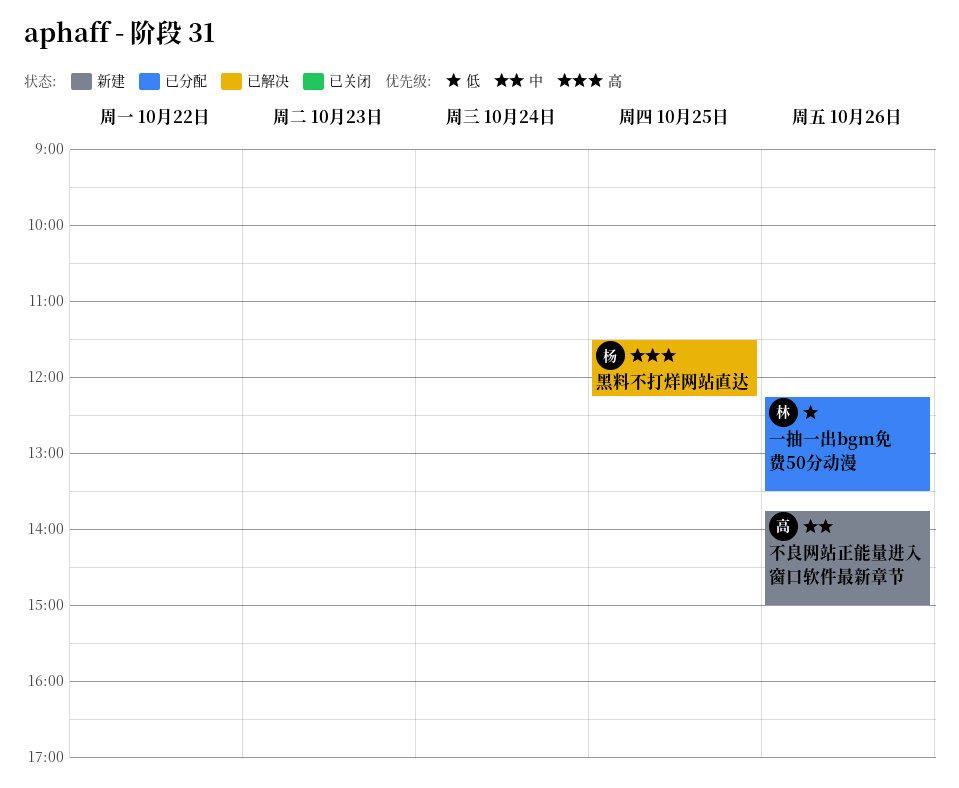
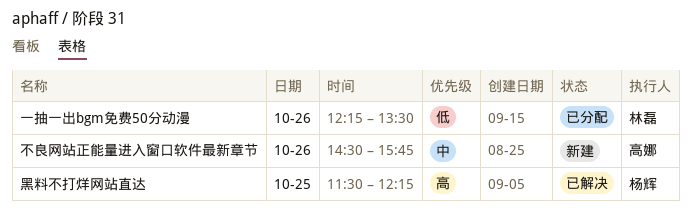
不良网站正能量进入窗口软件最新章节, begins: 13:45 -> 14:30
不良网站正能量进入窗口软件最新章节, ends: 15:00 -> 15:45

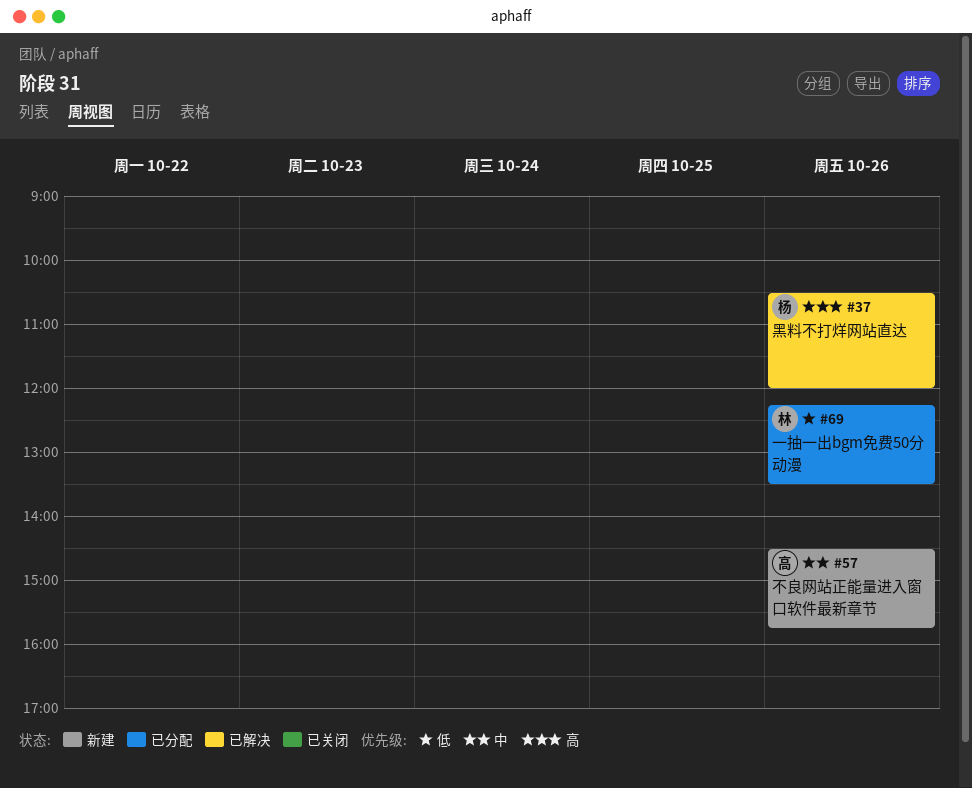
黑料不打烊网站直达, day: Oct 25 -> Oct 26
黑料不打烊网站直达, begins: 11:30 -> 10:30
黑料不打烊网站直达, ends: 12:15 -> 12:00

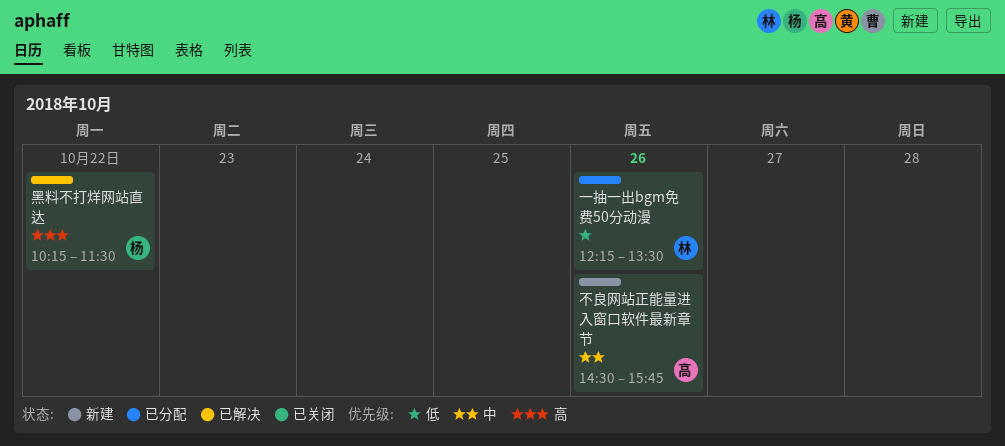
黑料不打烊网站直达, day: Oct 26 -> Oct 22
黑料不打烊网站直达, begins: 10:30 -> 10:15
黑料不打烊网站直达, ends: 12:00 -> 11:30

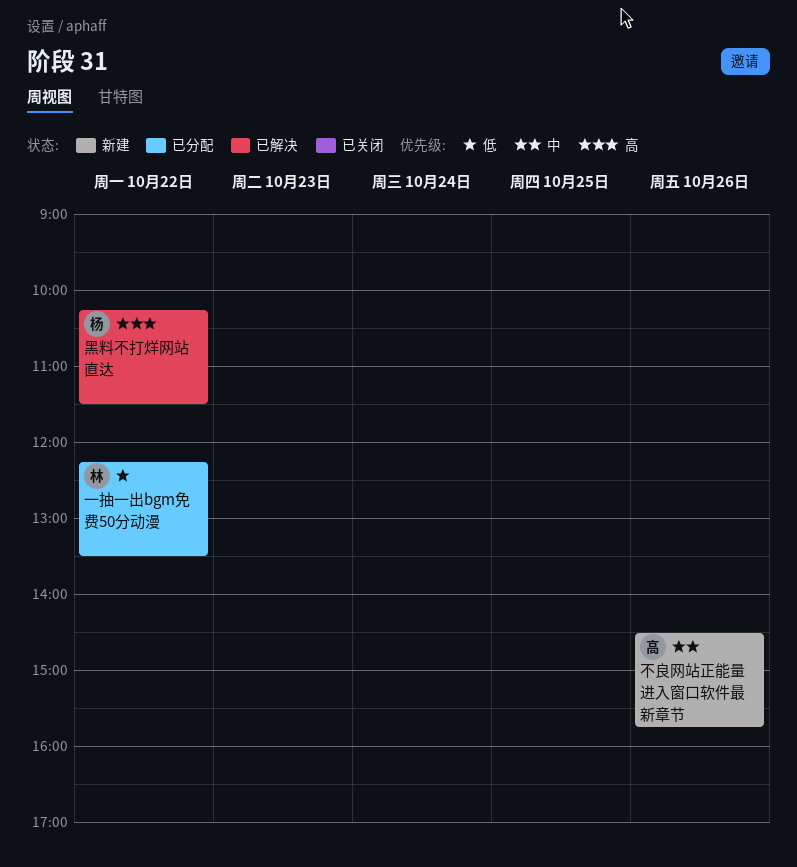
一抽一出bgm免费50分动漫, day: Oct 26 -> Oct 22

